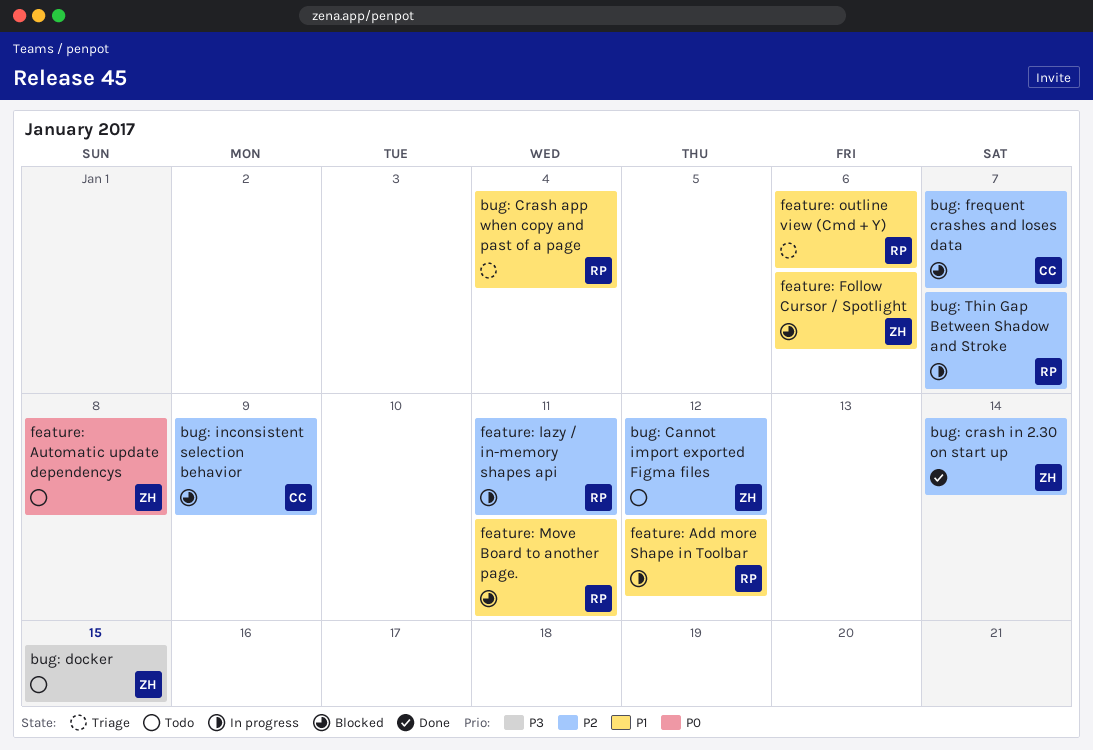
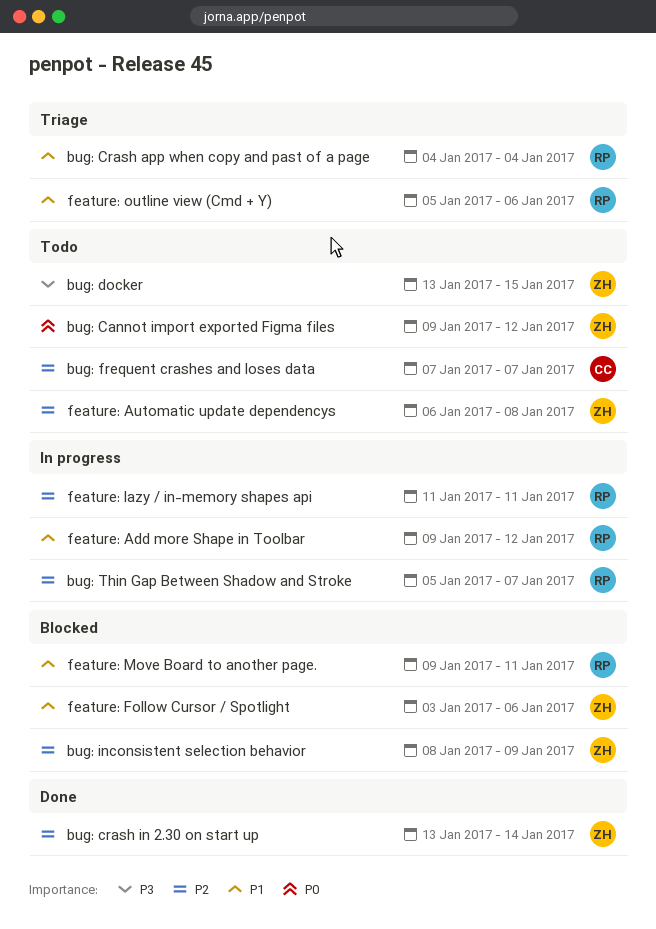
bug: Cannot import exported Figma files, priority: P2 -> P0
bug: frequent crashes and loses data, status: Blocked -> Todo
bug: inconsistent selection behavior, owner: CC -> ZH
feature: Automatic update dependencys, priority: P0 -> P2

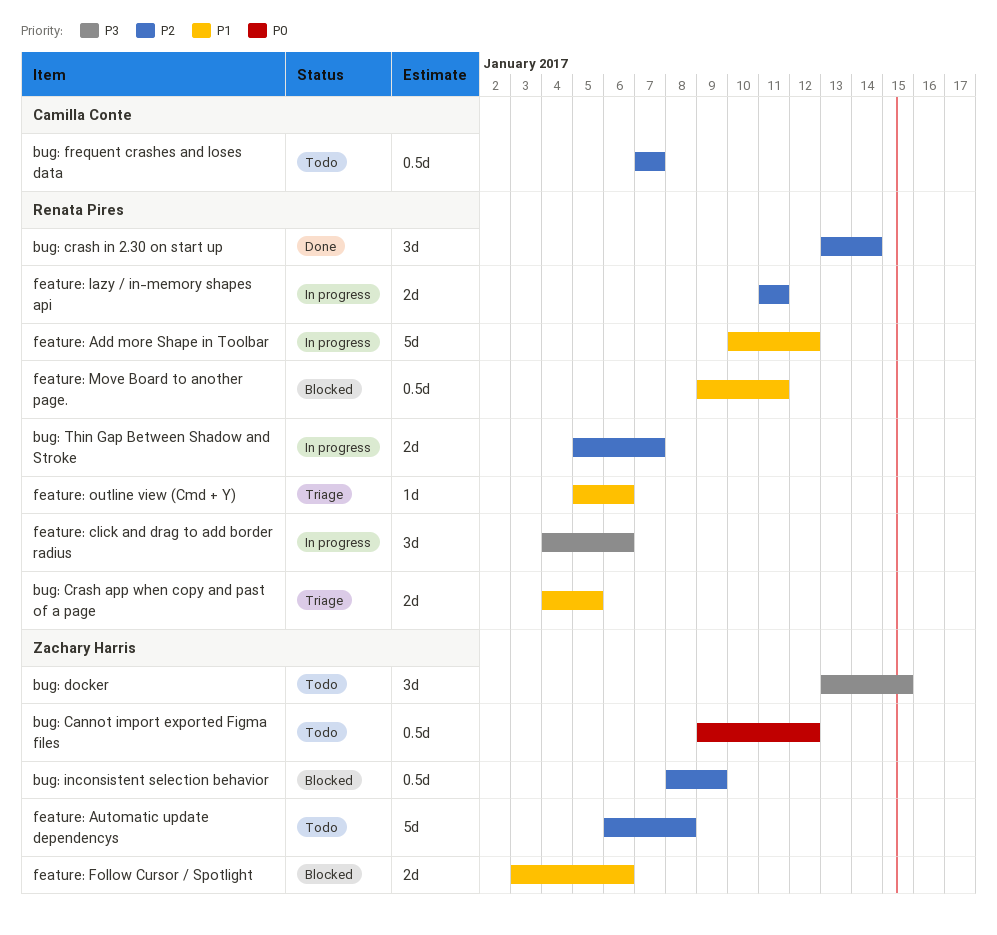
bug: Crash app when copy and past of a page, due: Jan 4 -> Jan 5
bug: crash in 2.30 on start up, owner: Zachary Harris -> Renata Pires
feature: Add more Shape in Toolbar, start: Jan 9 -> Jan 10
feature: click and drag to add border radius: none -> present

